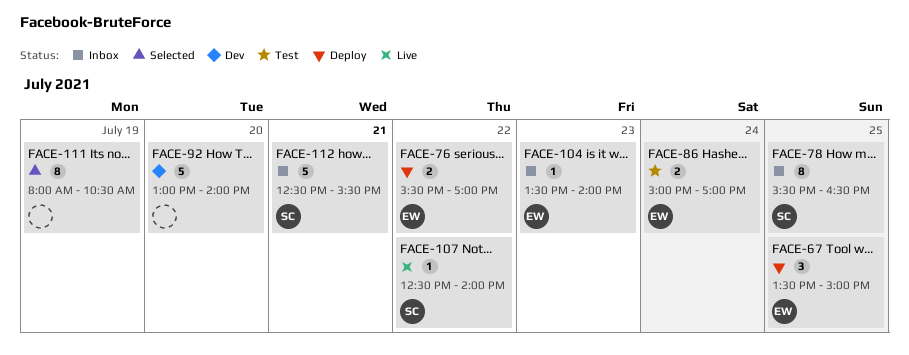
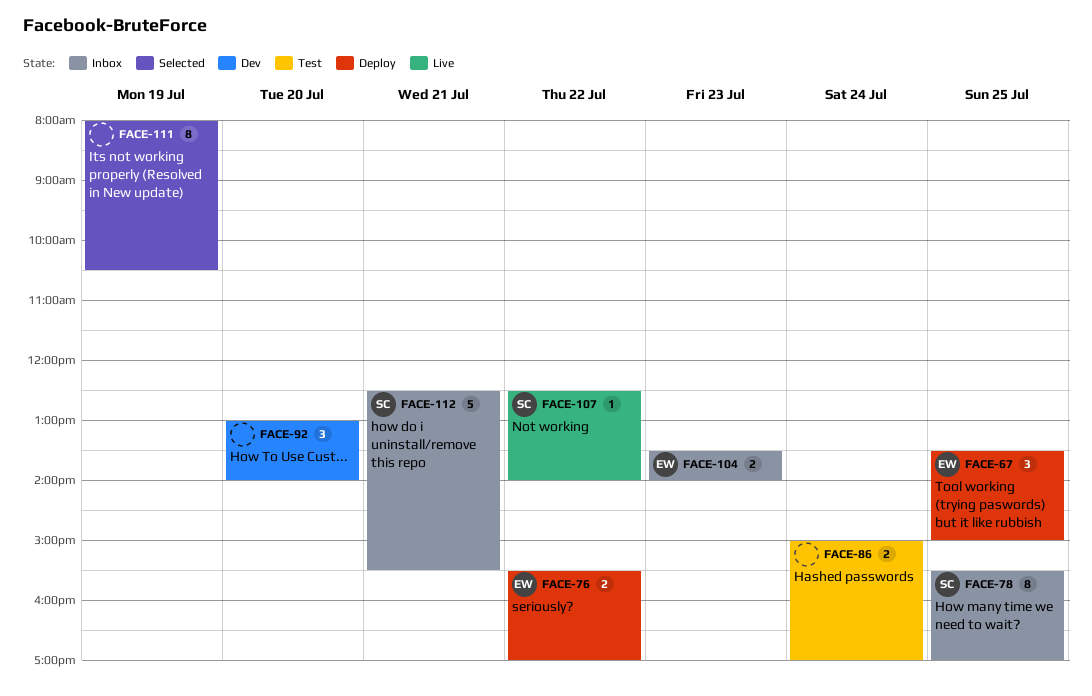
FACE-78, ends: 16:30 -> 17:00
FACE-86, owner: EW -> none
FACE-92, estimate: 5 -> 3
FACE-104, estimate: 1 -> 2

